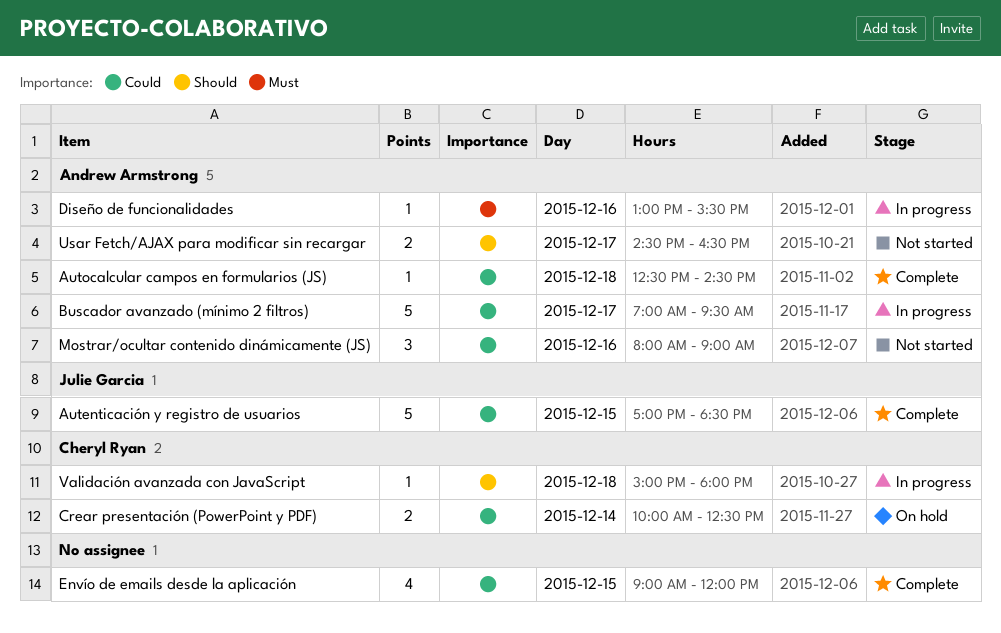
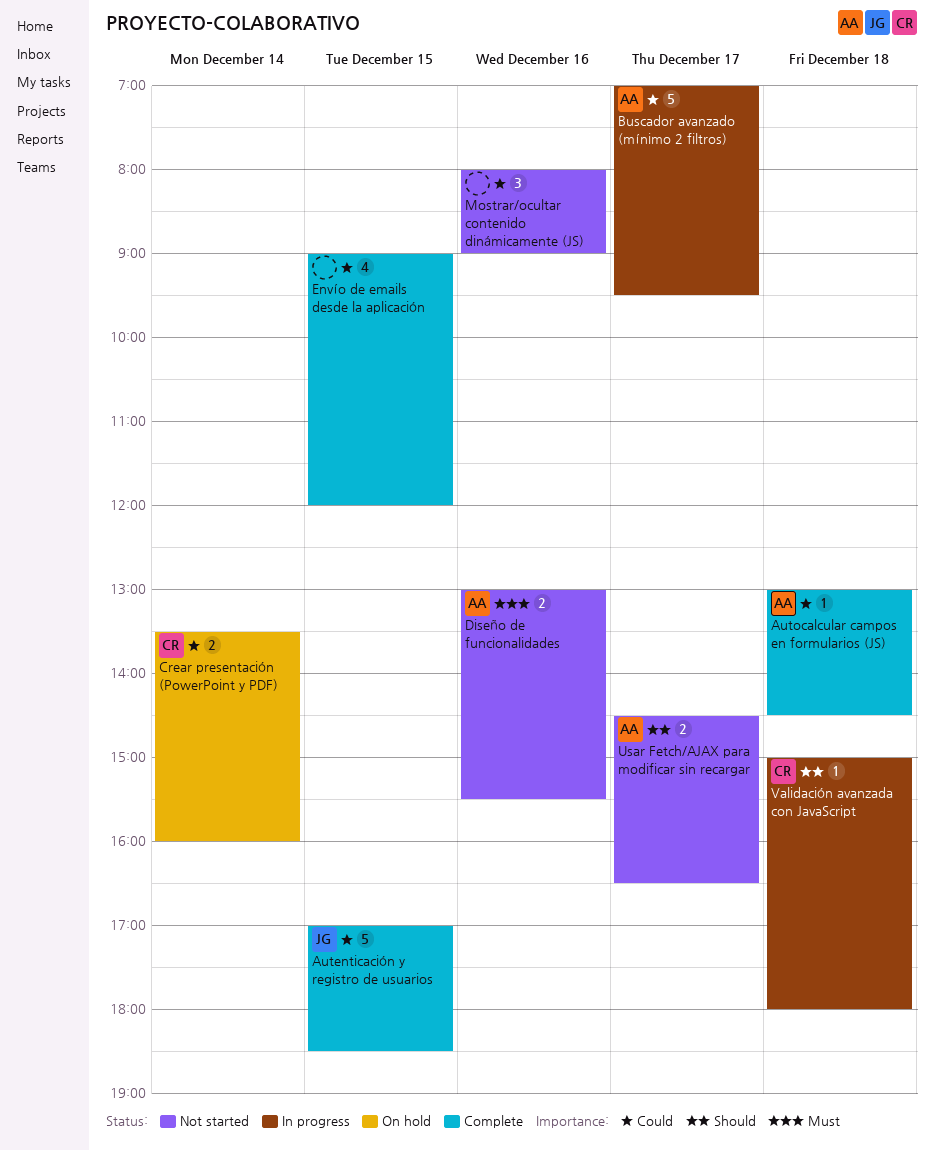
Autocalcular campos en formularios (JS), begins: 12:30 -> 13:00
Crear presentación (PowerPoint y PDF), begins: 10:00 -> 13:30
Crear presentación (PowerPoint y PDF), ends: 12:30 -> 16:00
Diseño de funcionalidades, status: In progress -> Not started
Diseño de funcionalidades, estimate: 1 -> 2
Mostrar/ocultar contenido dinámicamente (JS), owner: Andrew Armstrong -> none

